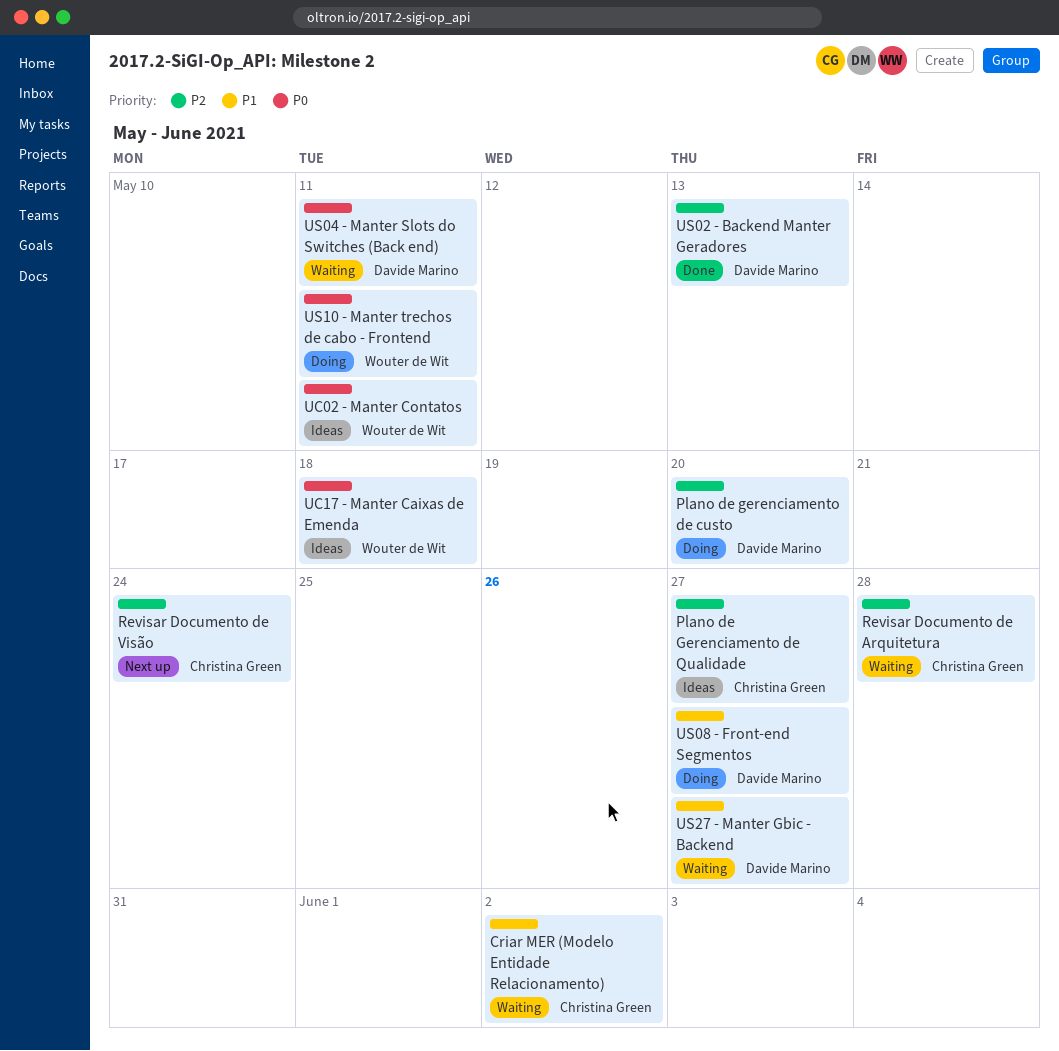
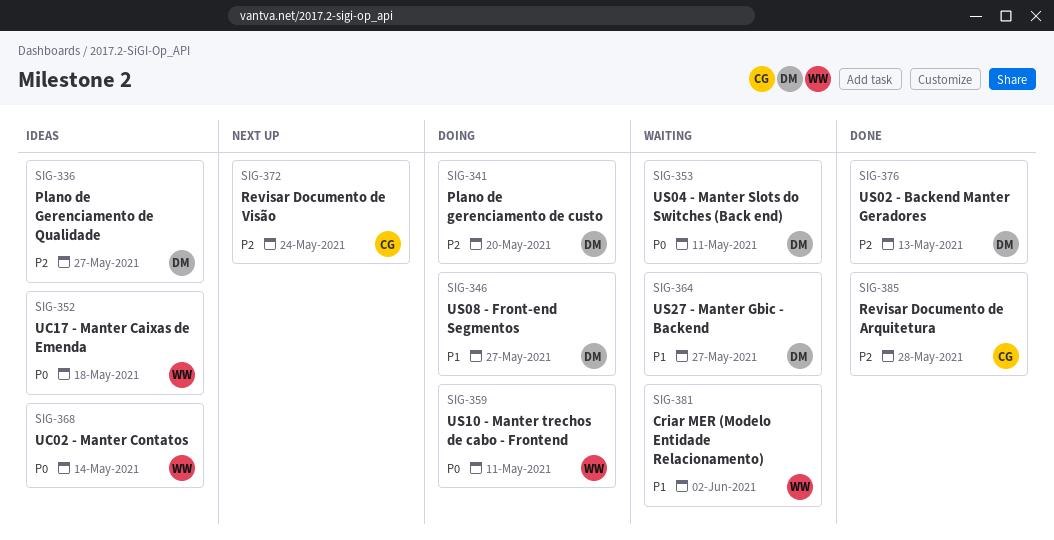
Criar MER (Modelo Entidade Relacionamento), owner: Christina Green -> Wouter de Wit
Plano de Gerenciamento de Qualidade, owner: Christina Green -> Davide Marino
Revisar Documento de Arquitetura, status: Waiting -> Done
UC02 - Manter Contatos, due: May 11 -> May 14

